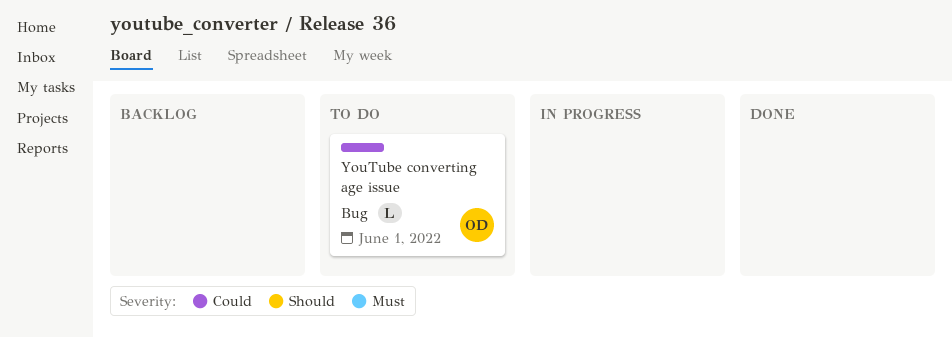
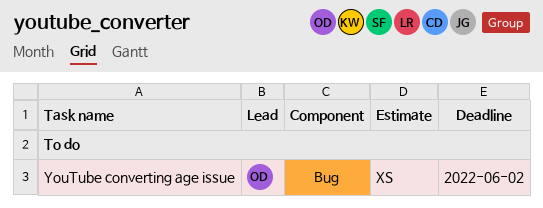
YouTube converting age issue, estimate: L -> XS
YouTube converting age issue, due: Jun 1 -> Jun 2

